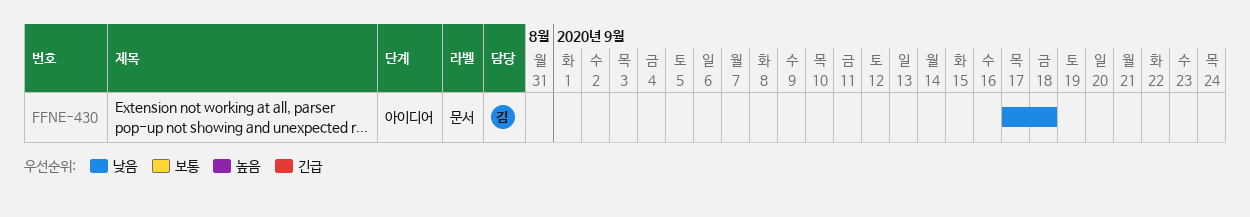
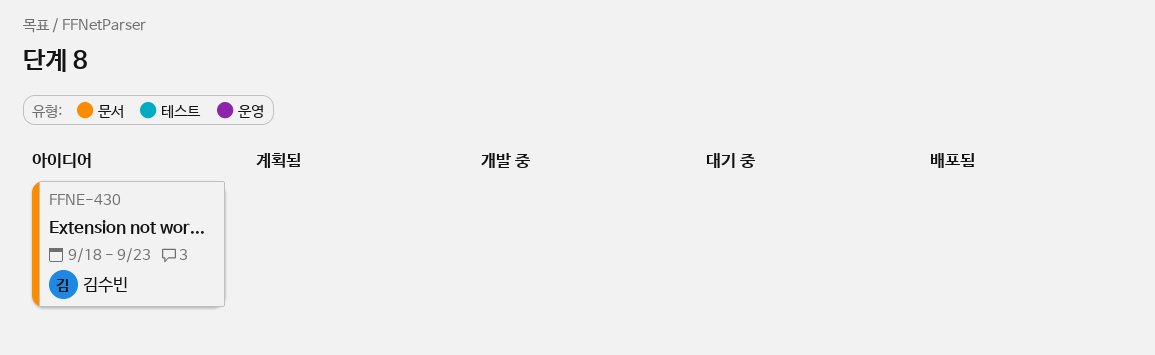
FFNE-430, start: Sep 17 -> Sep 18
FFNE-430, due: Sep 18 -> Sep 23

